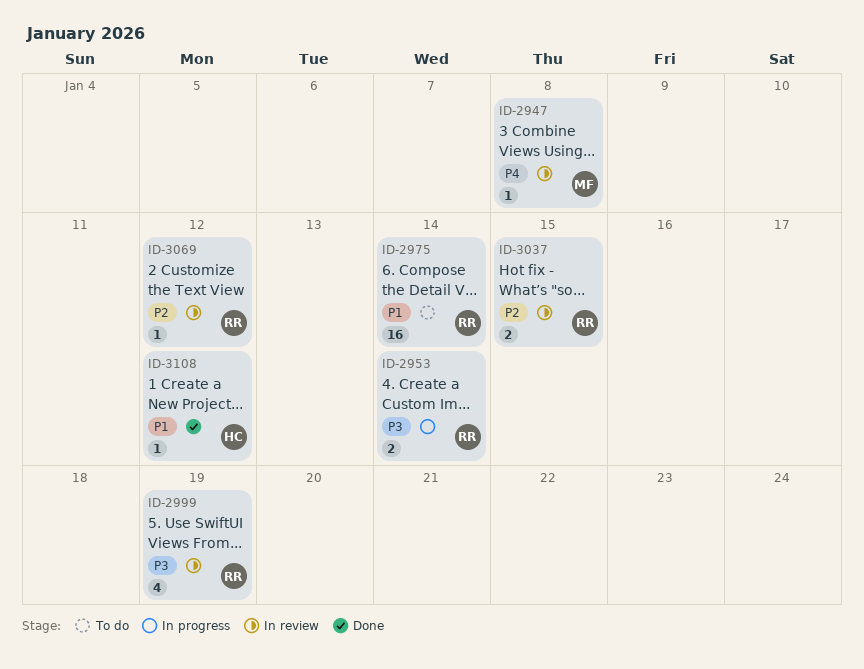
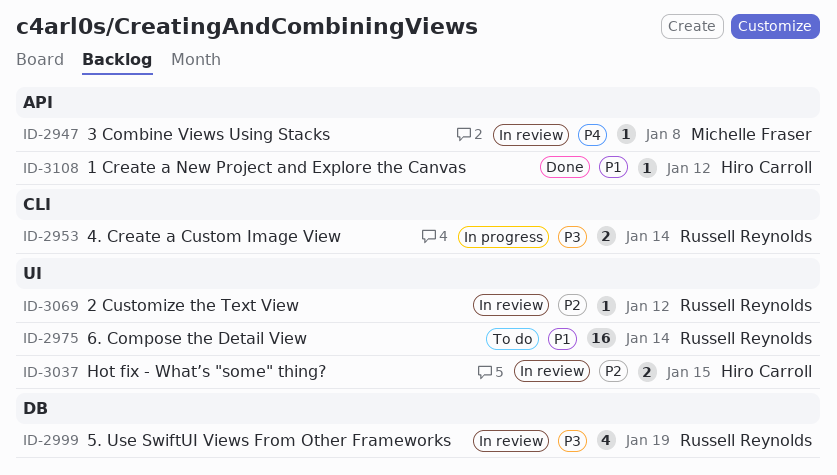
ID-3037, owner: Russell Reynolds -> Hiro Carroll

